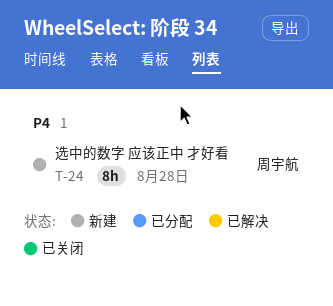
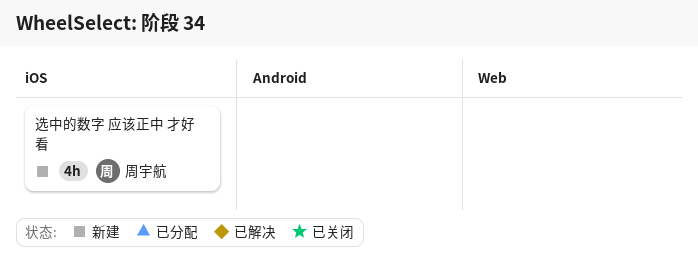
选中的数字 应该正中 才好看, estimate: 8h -> 4h

